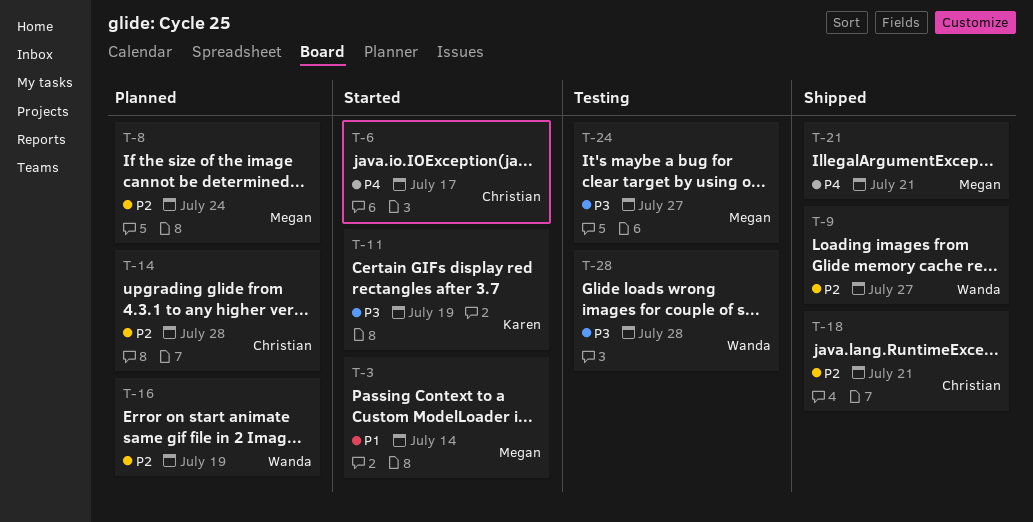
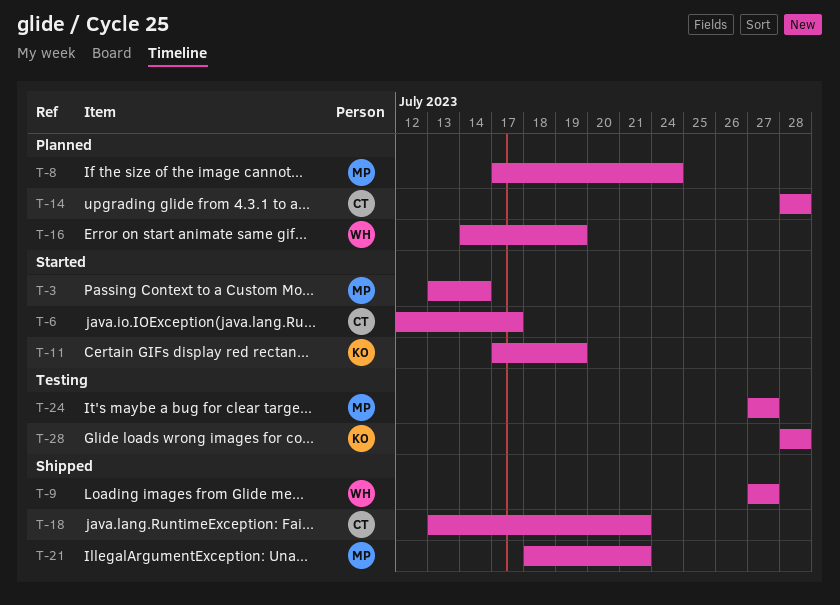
T-28, owner: Wanda -> Karen

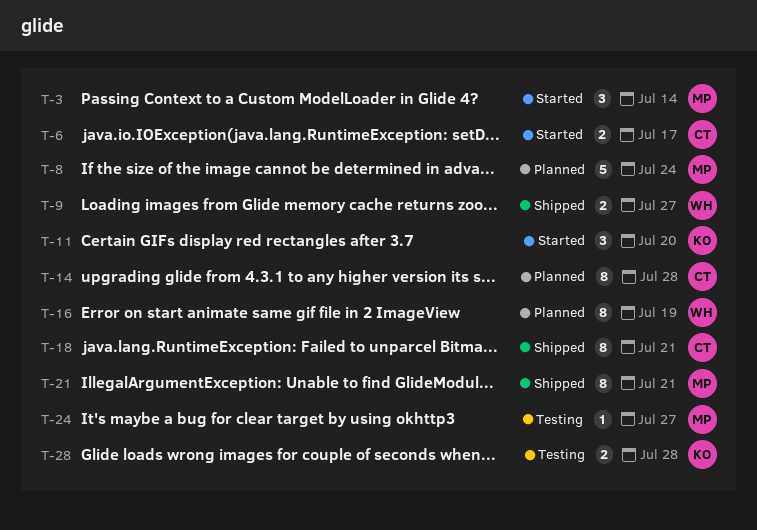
T-11, due: Jul 19 -> Jul 20

